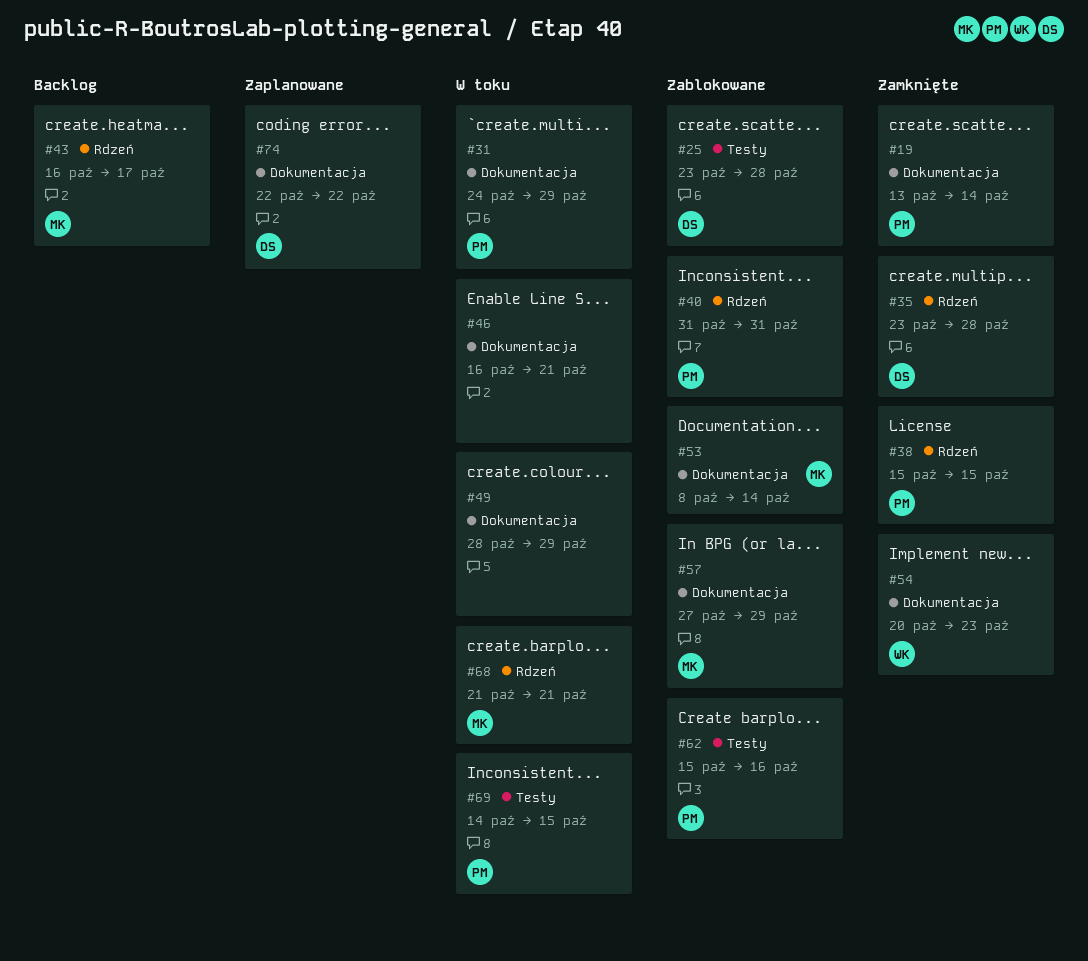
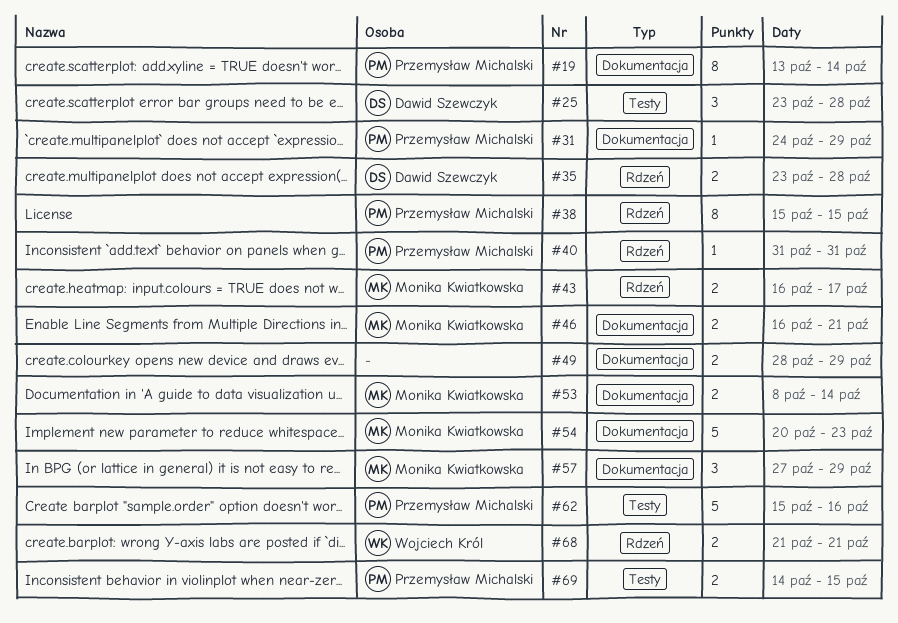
#46, owner: none -> Monika Kwiatkowska
#54, owner: Wojciech Król -> Monika Kwiatkowska
#68, owner: Monika Kwiatkowska -> Wojciech Król
#74: present -> none

